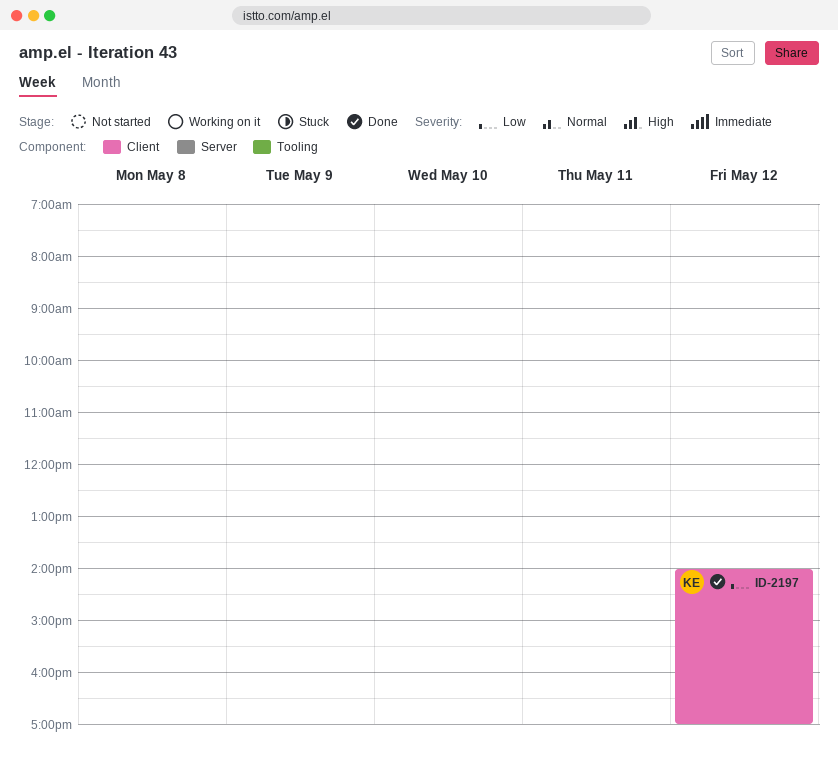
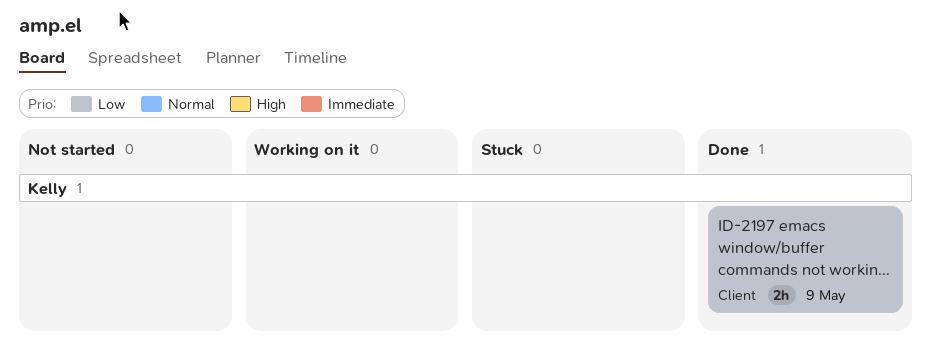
ID-2197, day: May 12 -> May 9

